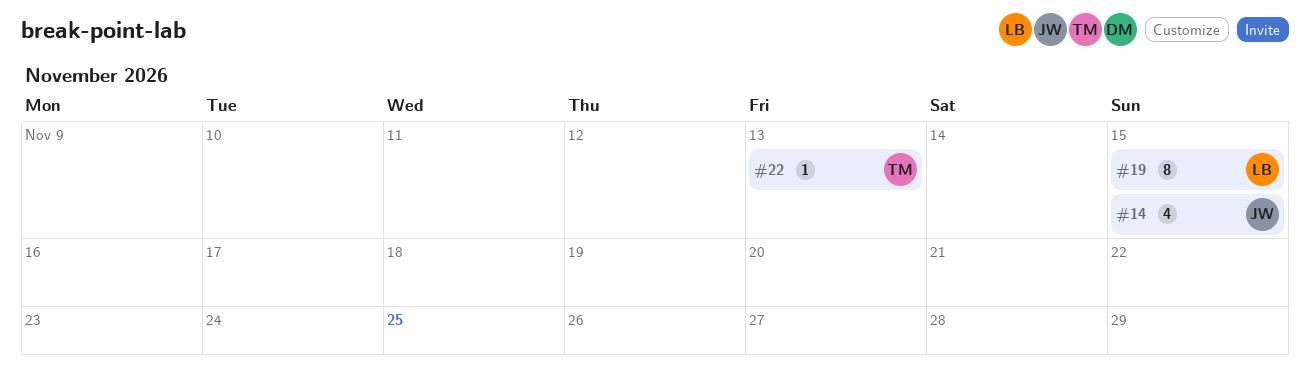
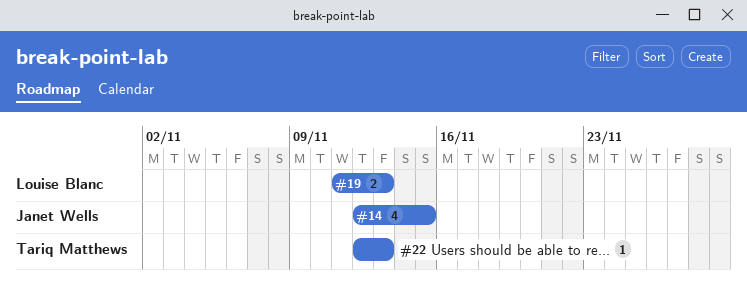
#19, estimate: 8 -> 2
#19, due: Nov 15 -> Nov 13

